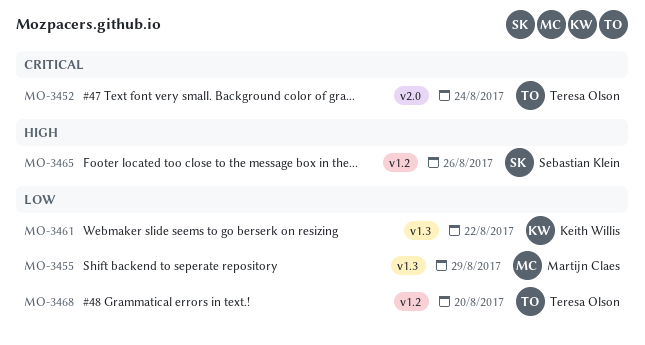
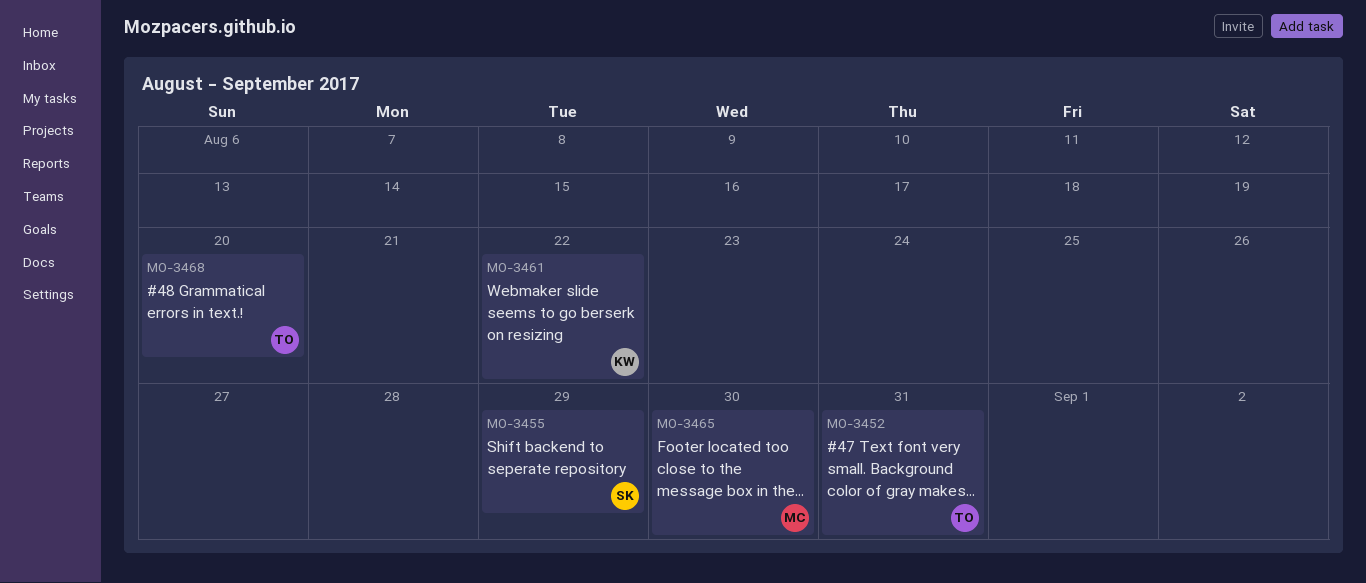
MO-3452, due: Aug 24 -> Aug 31
MO-3455, owner: Martijn Claes -> Sebastian Klein
MO-3465, owner: Sebastian Klein -> Martijn Claes
MO-3465, due: Aug 26 -> Aug 30

